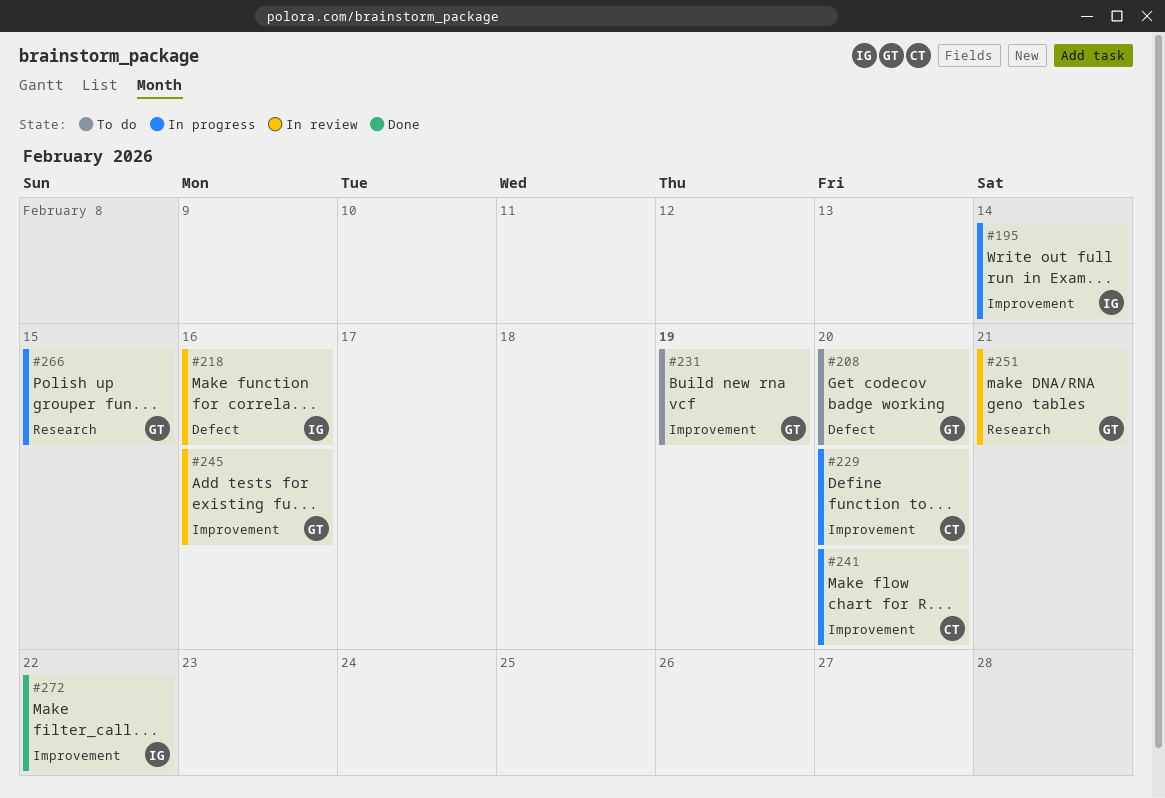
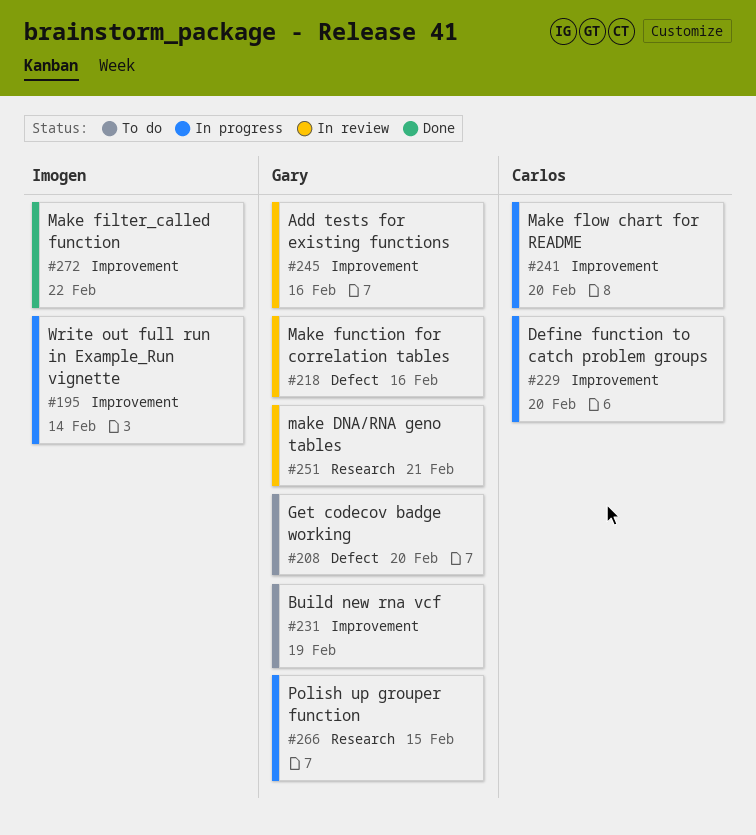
#218, owner: Imogen -> Gary

